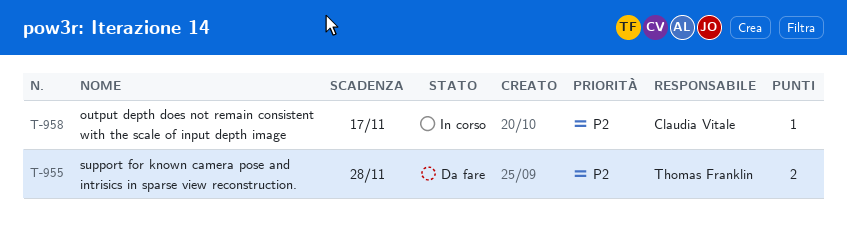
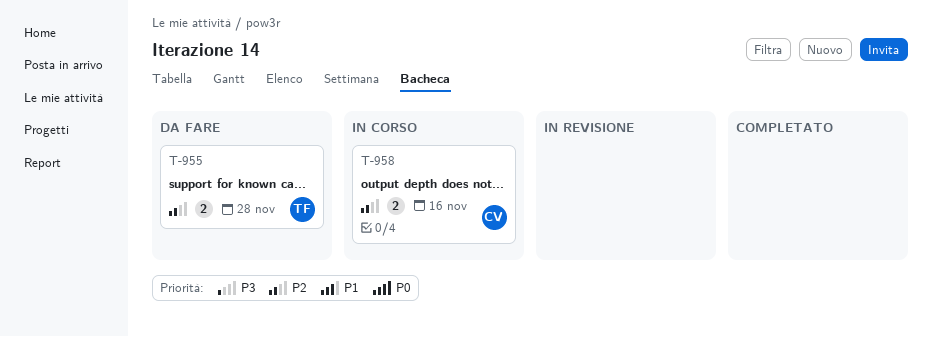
T-958, estimate: 1 -> 2
T-958, due: Nov 17 -> Nov 16

